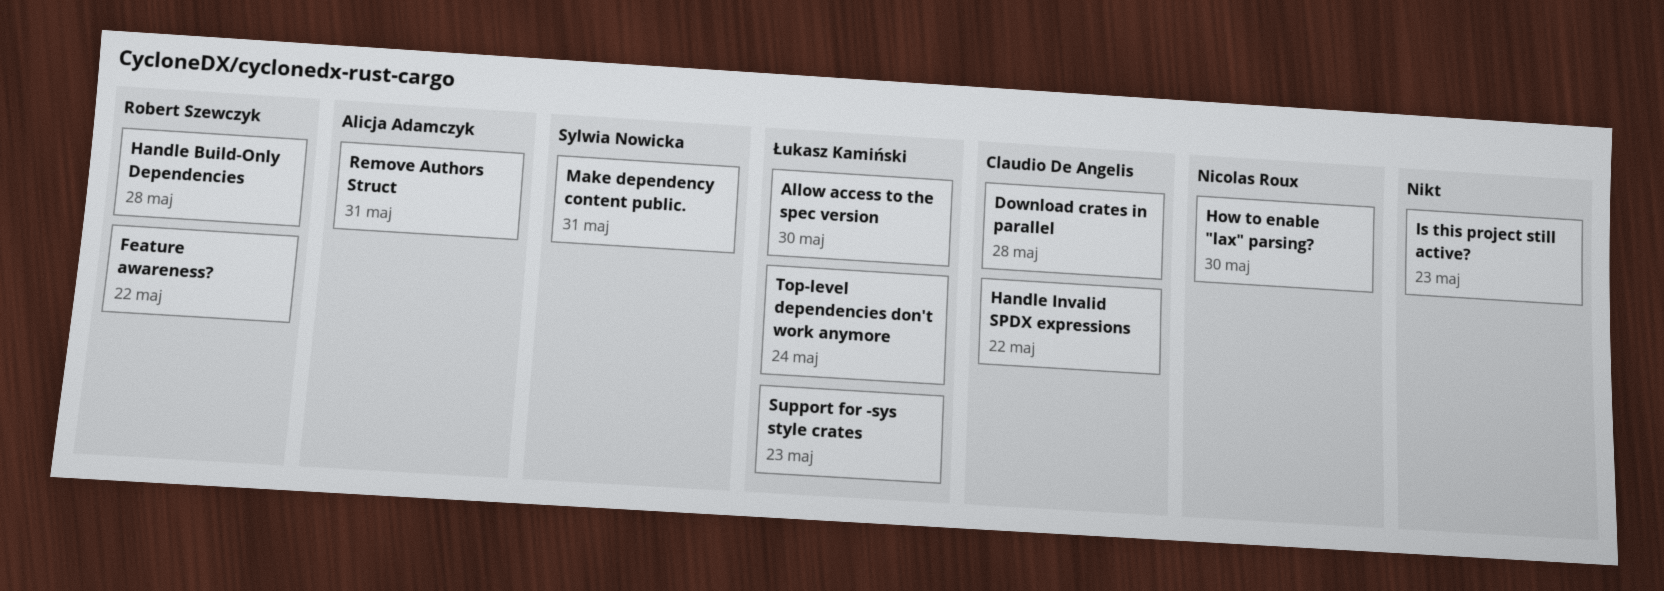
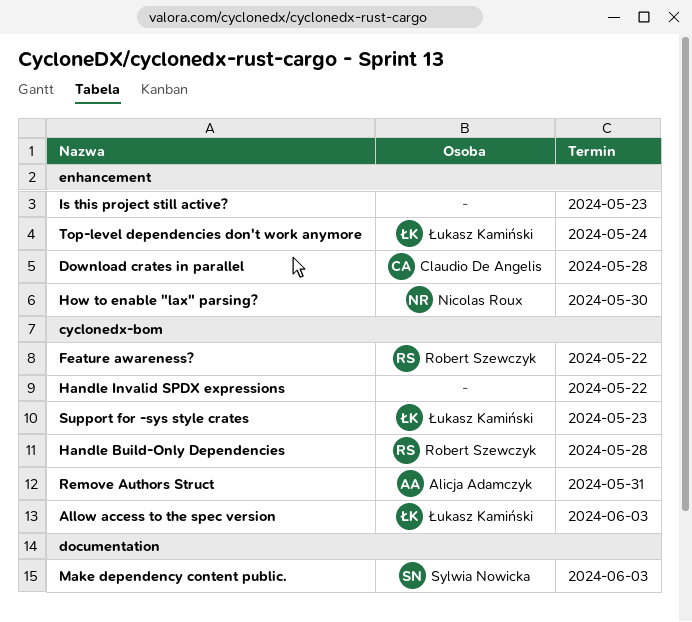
Allow access to the spec version, due: May 30 -> Jun 3
Handle Invalid SPDX expressions, owner: Claudio De Angelis -> none
Make dependency content public., due: May 31 -> Jun 3

